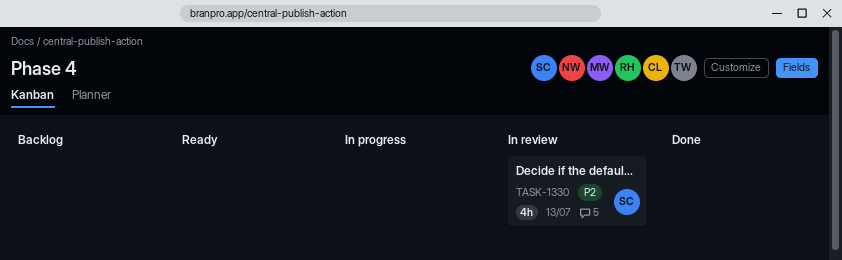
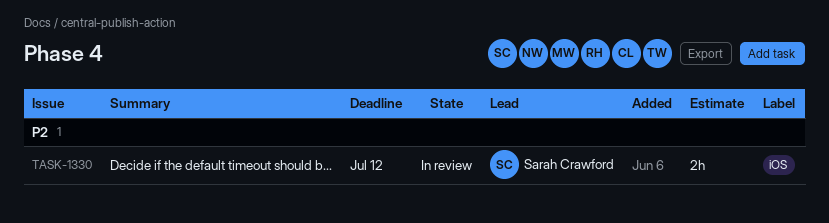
TASK-1330, estimate: 4h -> 2h
TASK-1330, due: Jul 13 -> Jul 12

